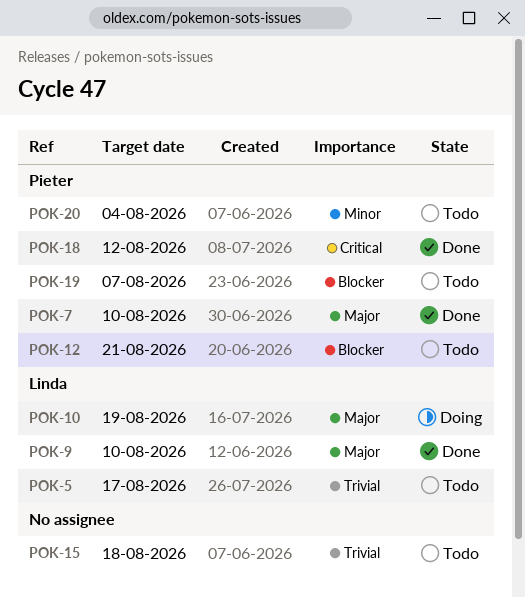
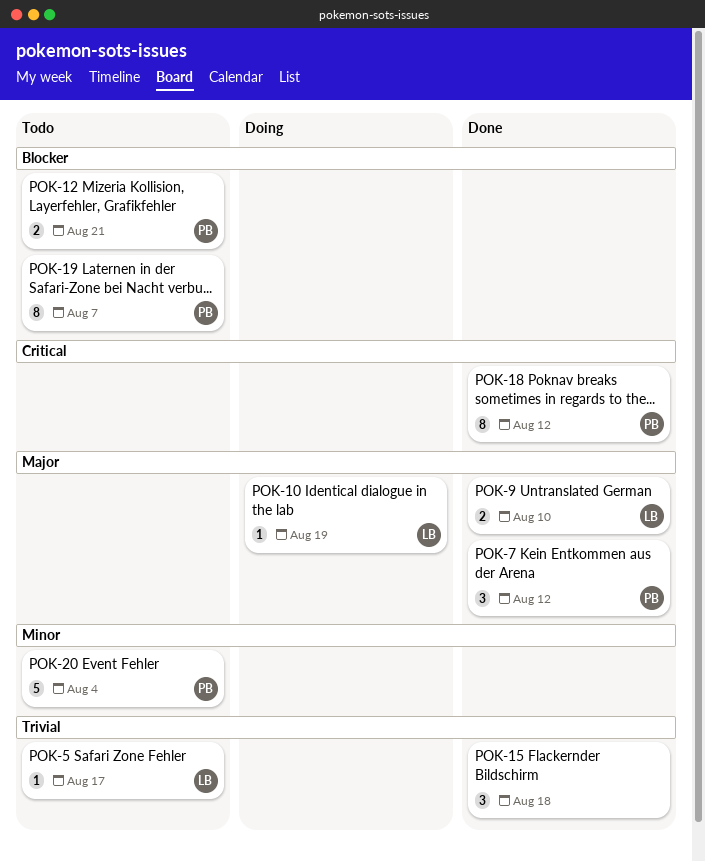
POK-7, due: Aug 10 -> Aug 12
POK-15, status: Todo -> Done

